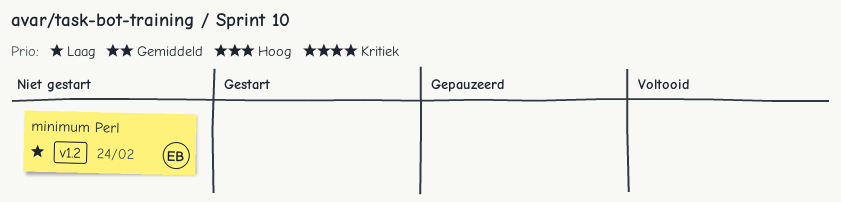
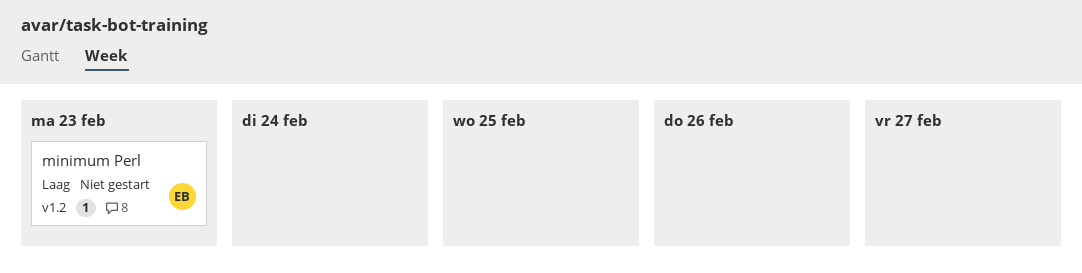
minimum Perl, due: Feb 24 -> Feb 23

